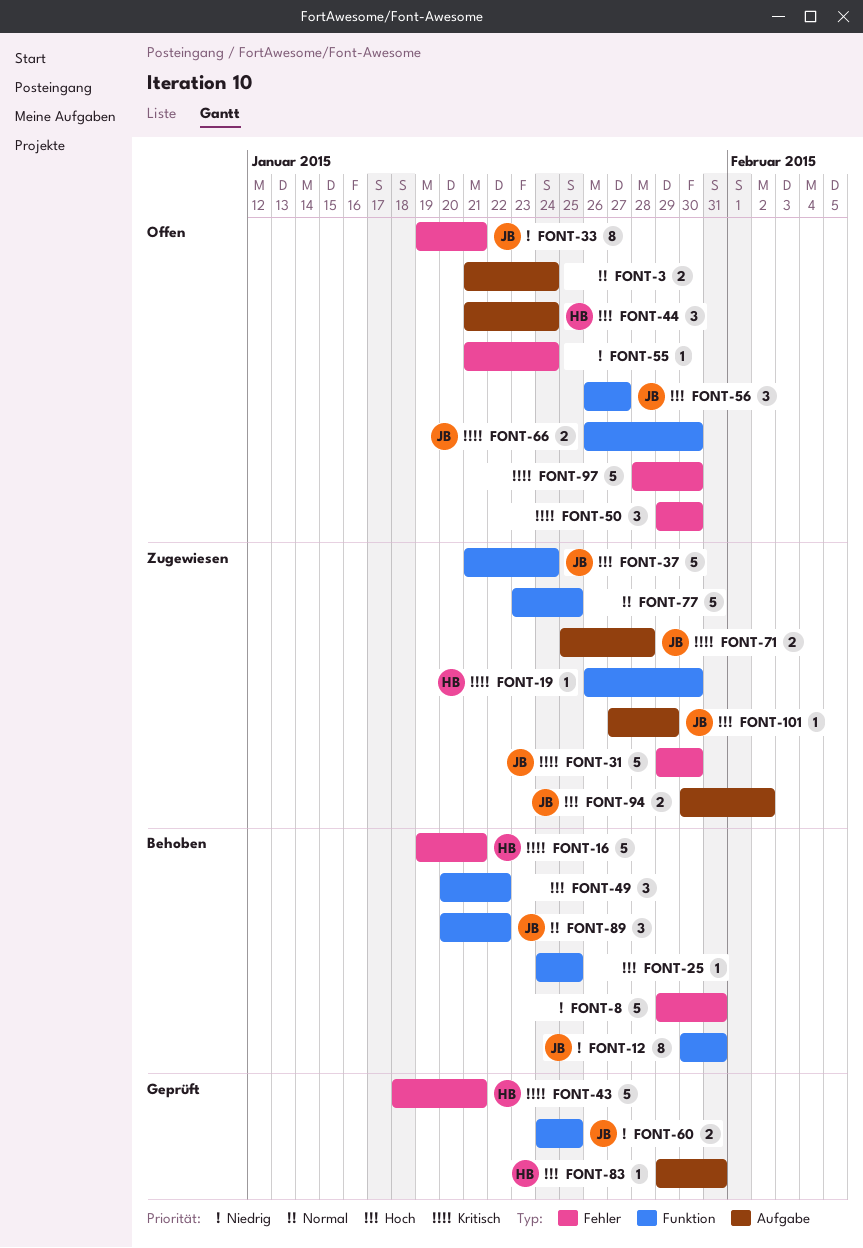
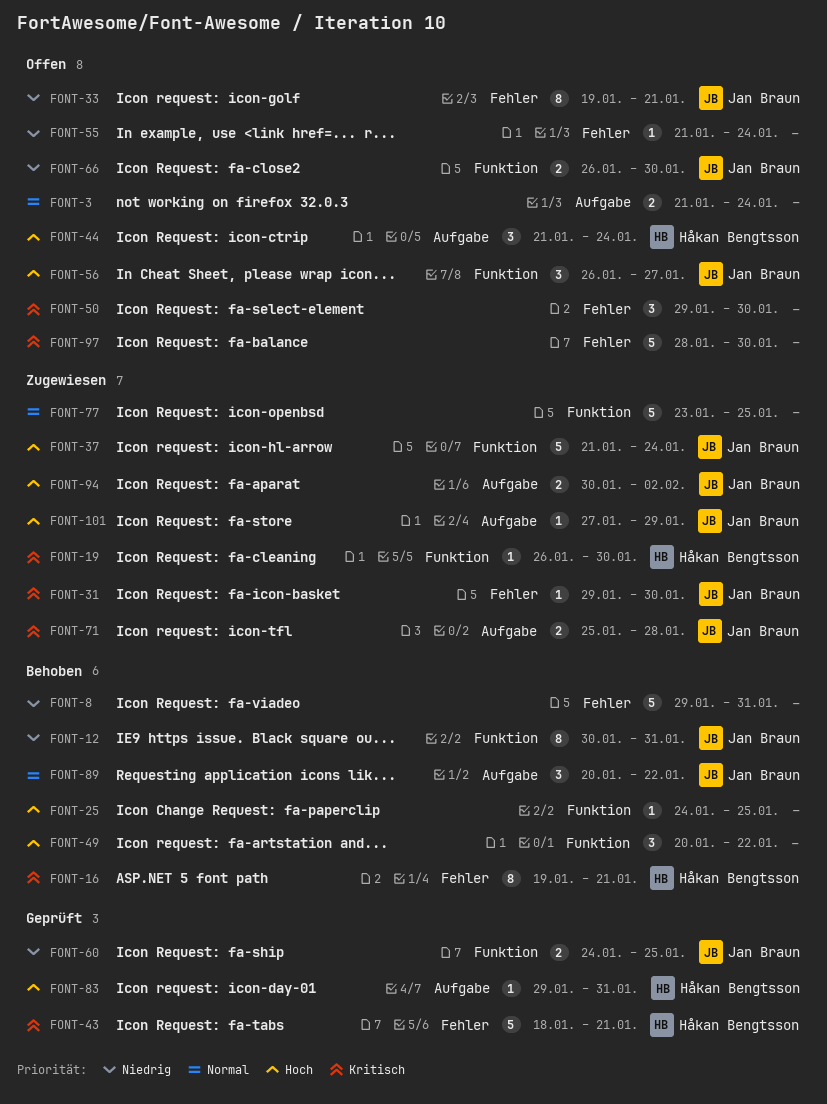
FONT-16, estimate: 5 -> 8
FONT-31, estimate: 5 -> 1
FONT-66, priority: Kritisch -> Niedrig
FONT-89, label: Funktion -> Aufgabe

